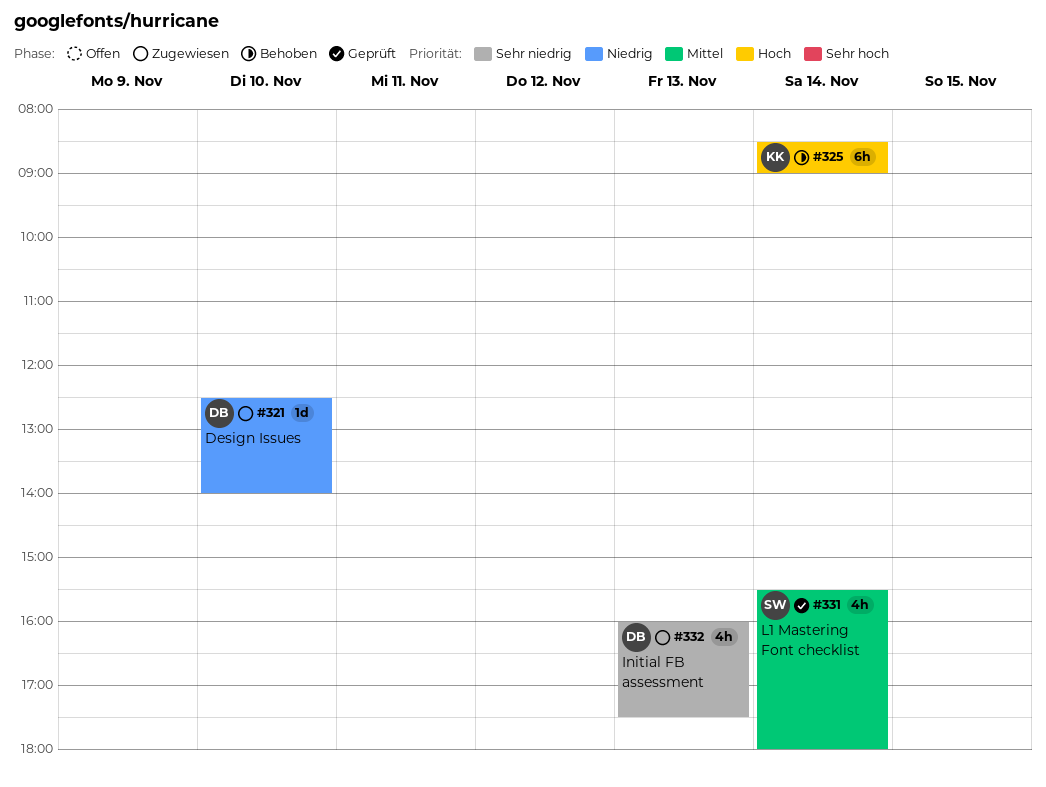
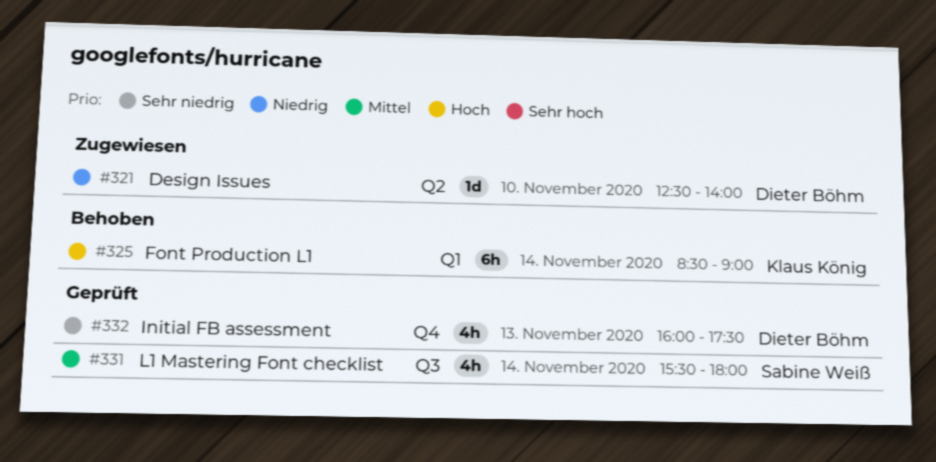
#332, status: Zugewiesen -> Geprüft

